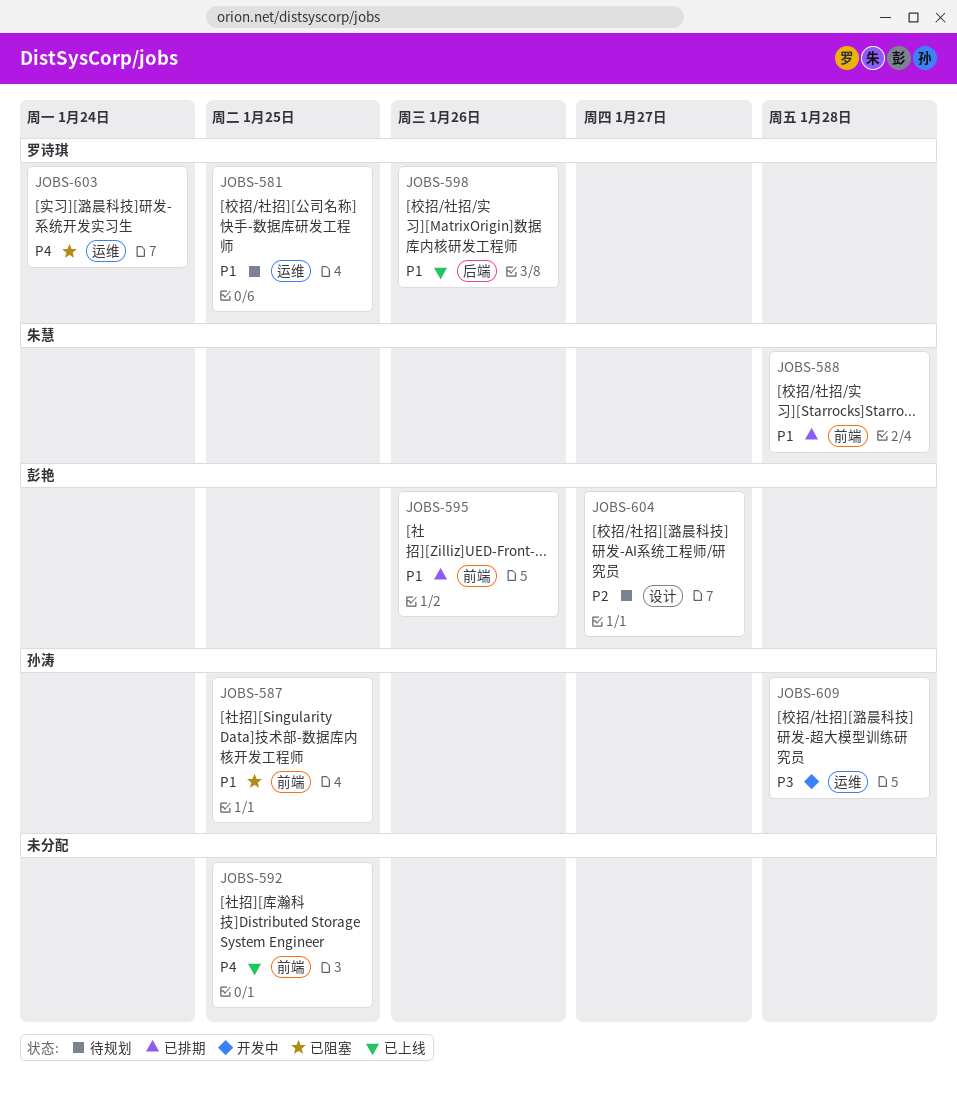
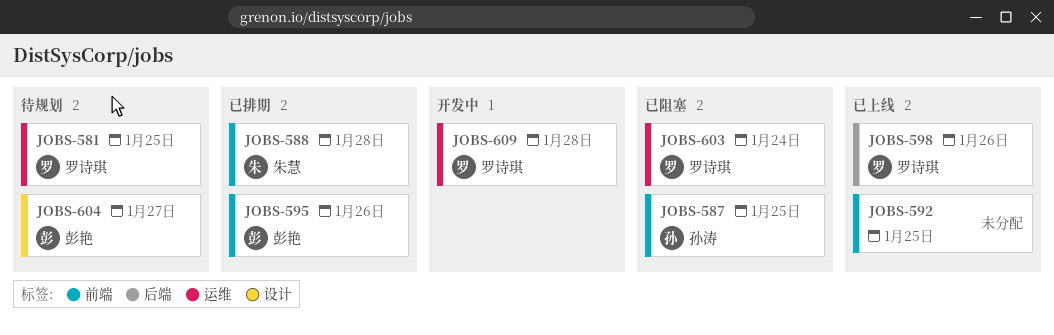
JOBS-609, owner: 孙涛 -> 罗诗琪

